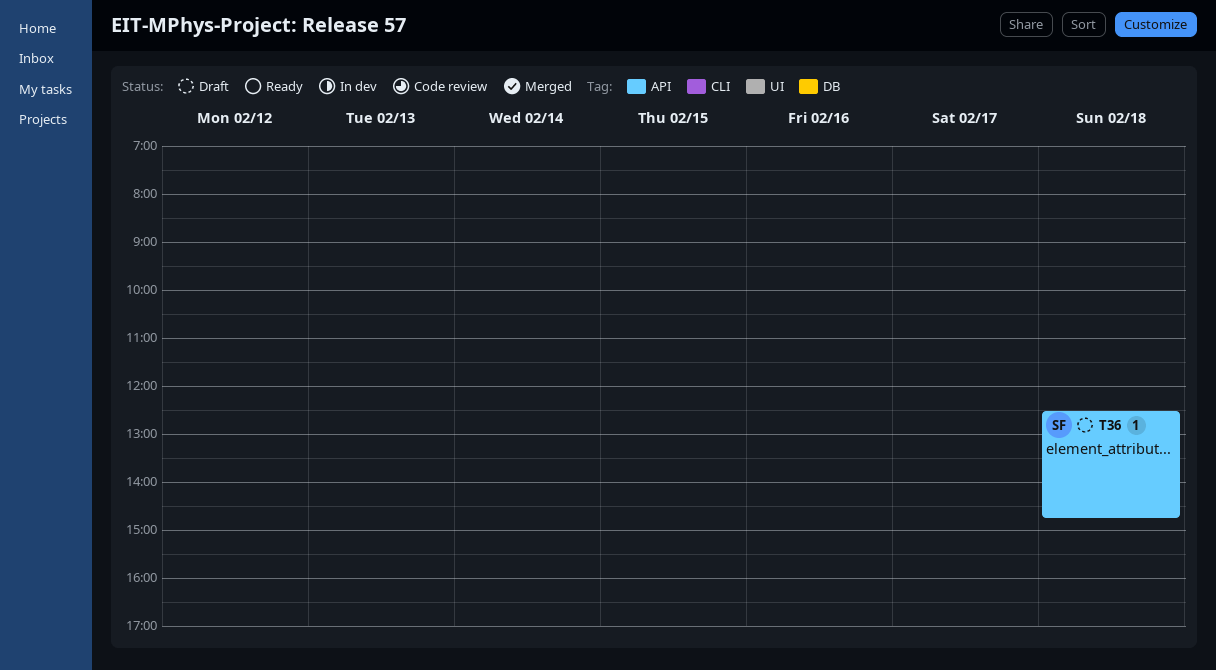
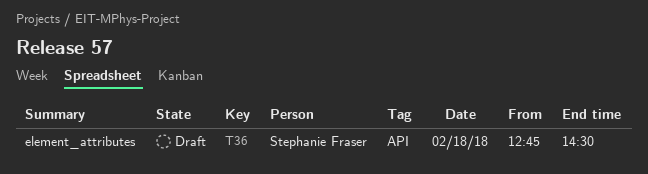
T36, begins: 12:30 -> 12:45
T36, ends: 14:45 -> 14:30

